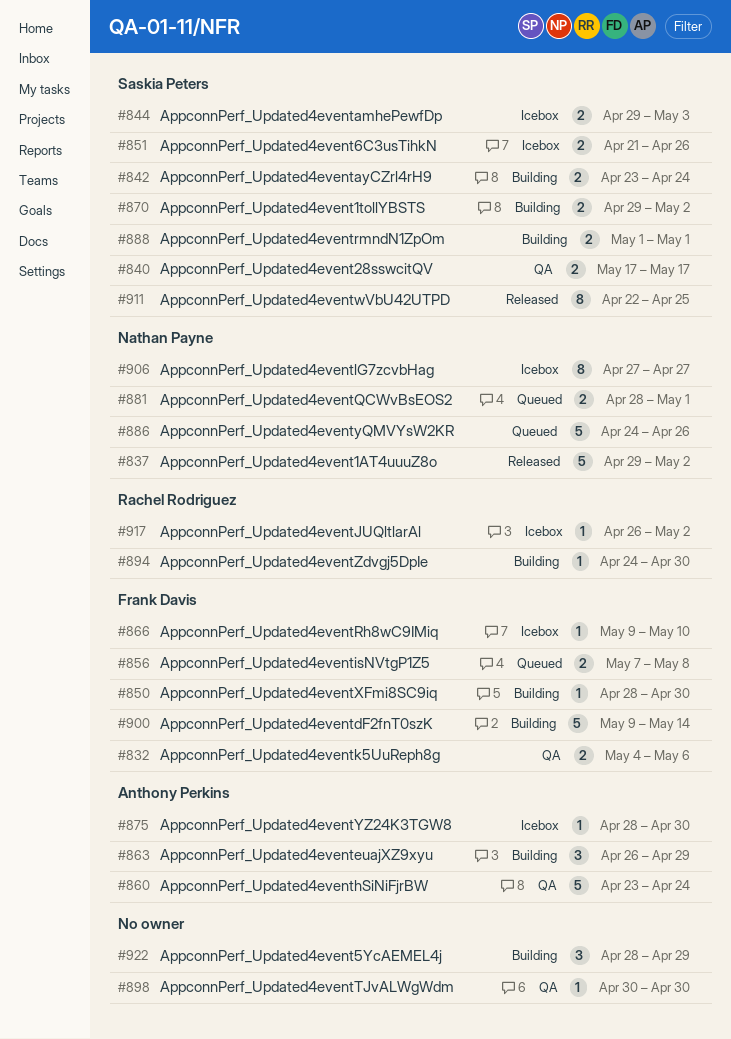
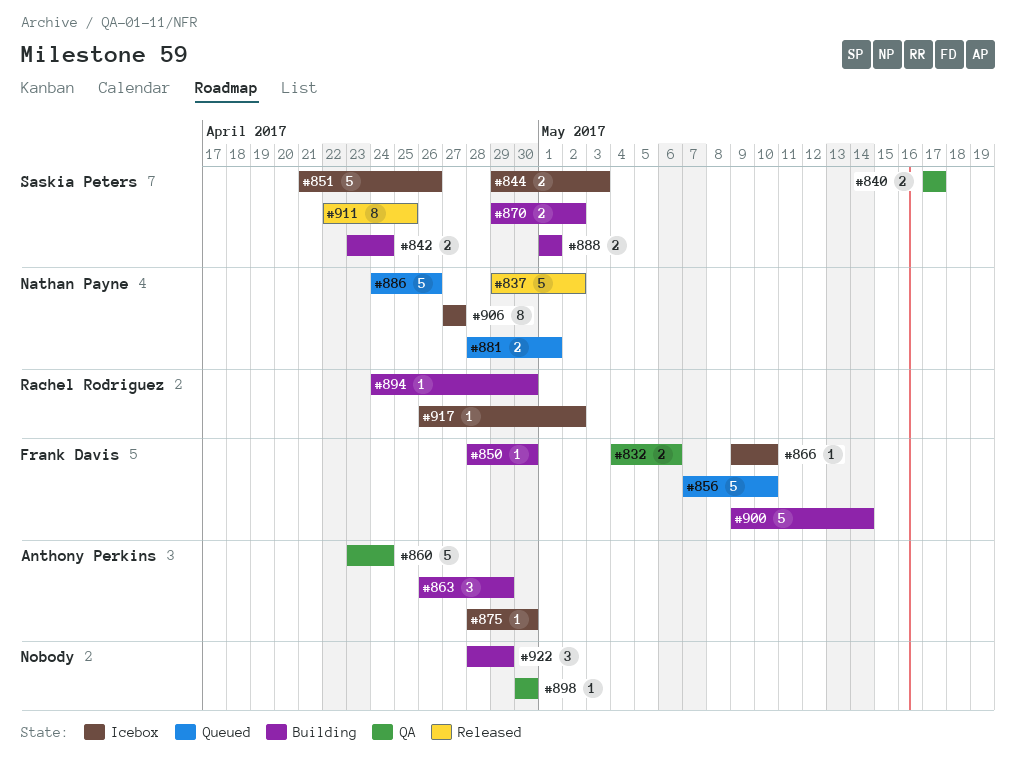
#851, estimate: 2 -> 5
#856, estimate: 2 -> 5
#856, due: May 8 -> May 10

